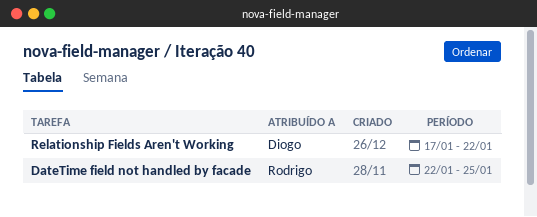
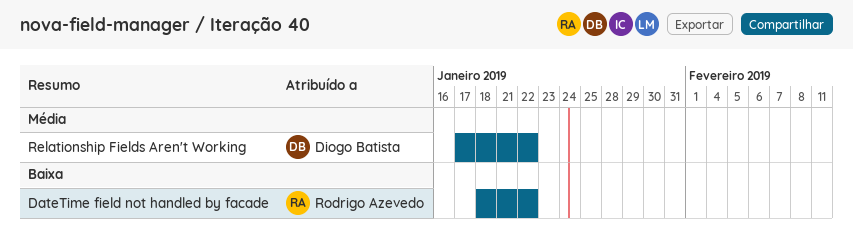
DateTime field not handled by facade, start: Jan 22 -> Jan 18
DateTime field not handled by facade, due: Jan 25 -> Jan 22

